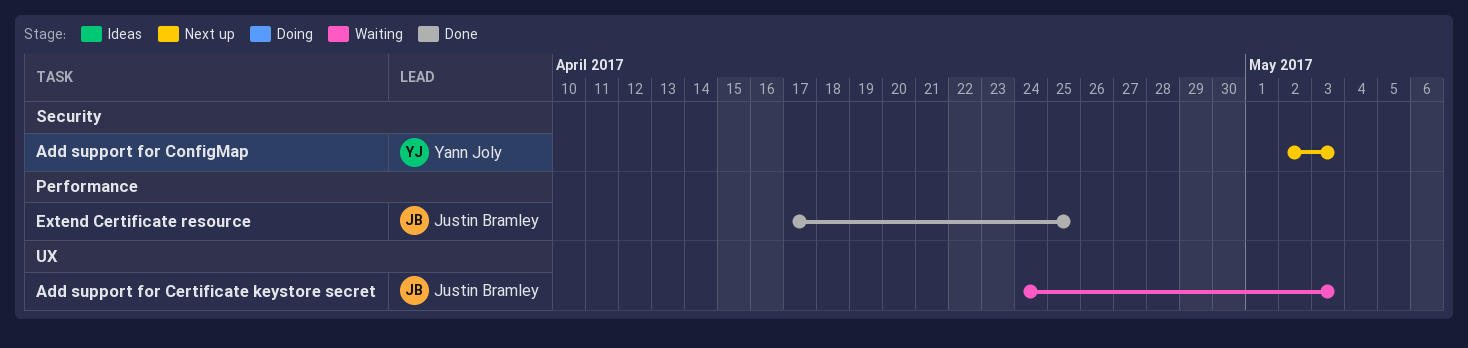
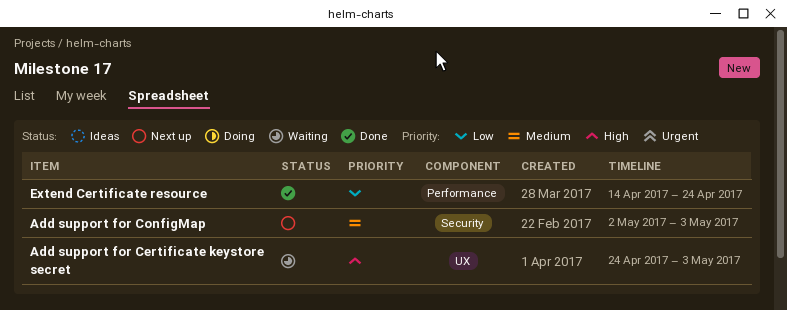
Extend Certificate resource, start: Apr 17 -> Apr 14
Extend Certificate resource, due: Apr 25 -> Apr 24

